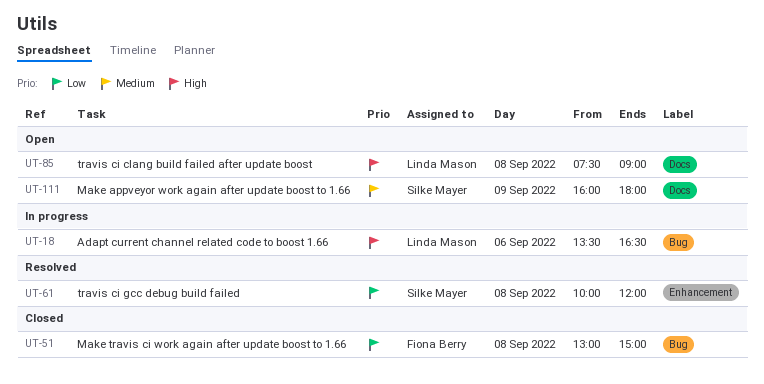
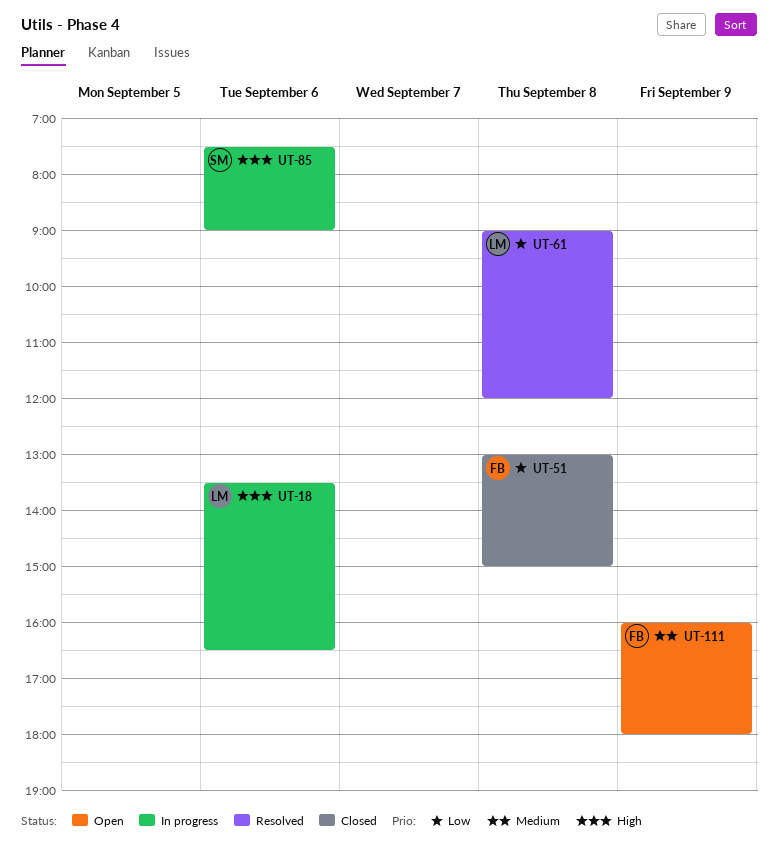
UT-61, owner: Silke Mayer -> Linda Mason
UT-61, begins: 10:00 -> 09:00
UT-85, status: Open -> In progress
UT-85, owner: Linda Mason -> Silke Mayer
UT-85, day: Sep 8 -> Sep 6
UT-111, owner: Silke Mayer -> Fiona Berry

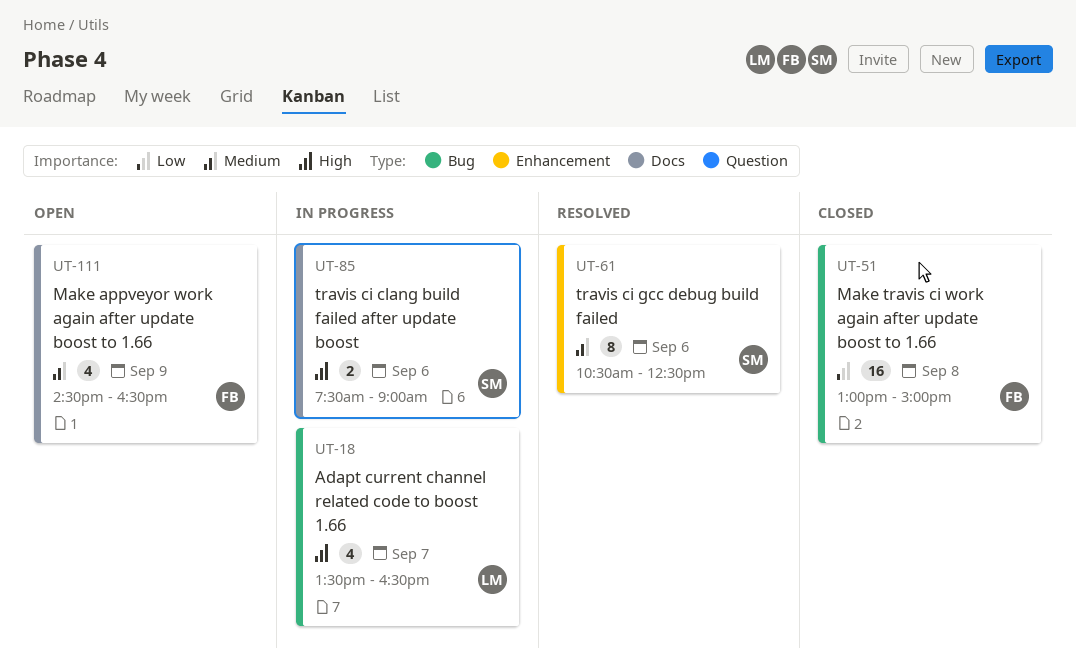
UT-18, day: Sep 6 -> Sep 7
UT-61, owner: LM -> SM
UT-61, priority: Low -> Medium
UT-61, day: Sep 8 -> Sep 6
UT-61, begins: 09:00 -> 10:30
UT-61, ends: 12:00 -> 12:30
UT-111, begins: 16:00 -> 14:30
UT-111, ends: 18:00 -> 16:30

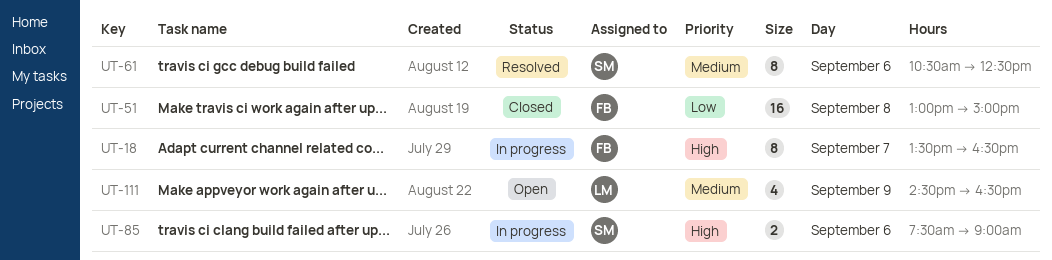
UT-18, owner: LM -> FB
UT-18, estimate: 4 -> 8
UT-111, owner: FB -> LM

